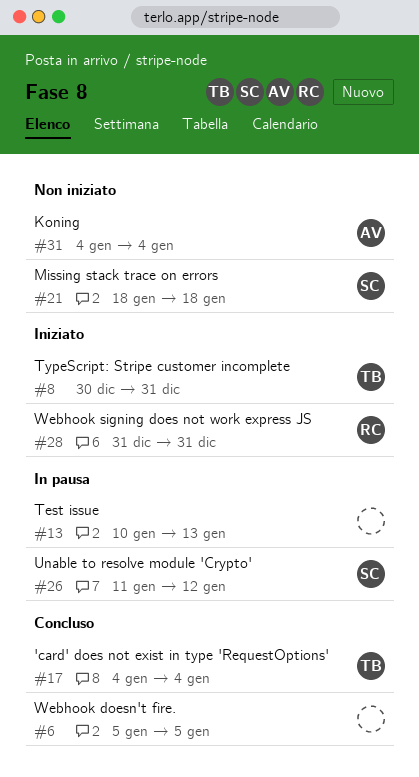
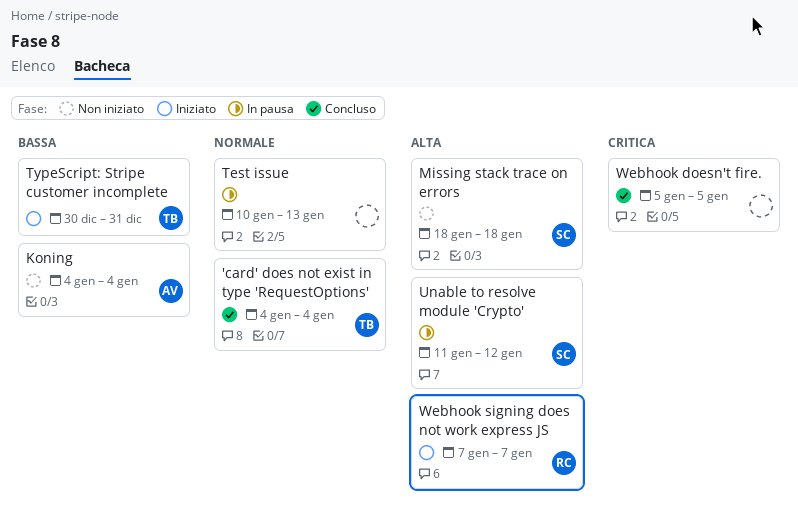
Webhook signing does not work express JS, start: Dec 31 -> Jan 7
Webhook signing does not work express JS, due: Dec 31 -> Jan 7

